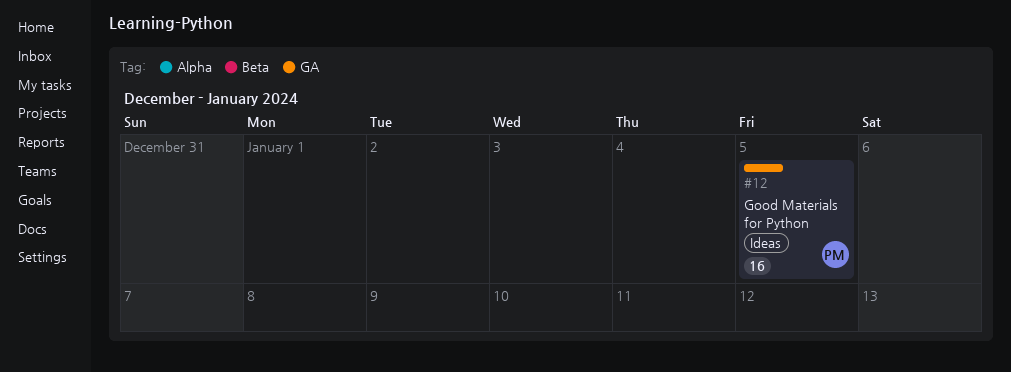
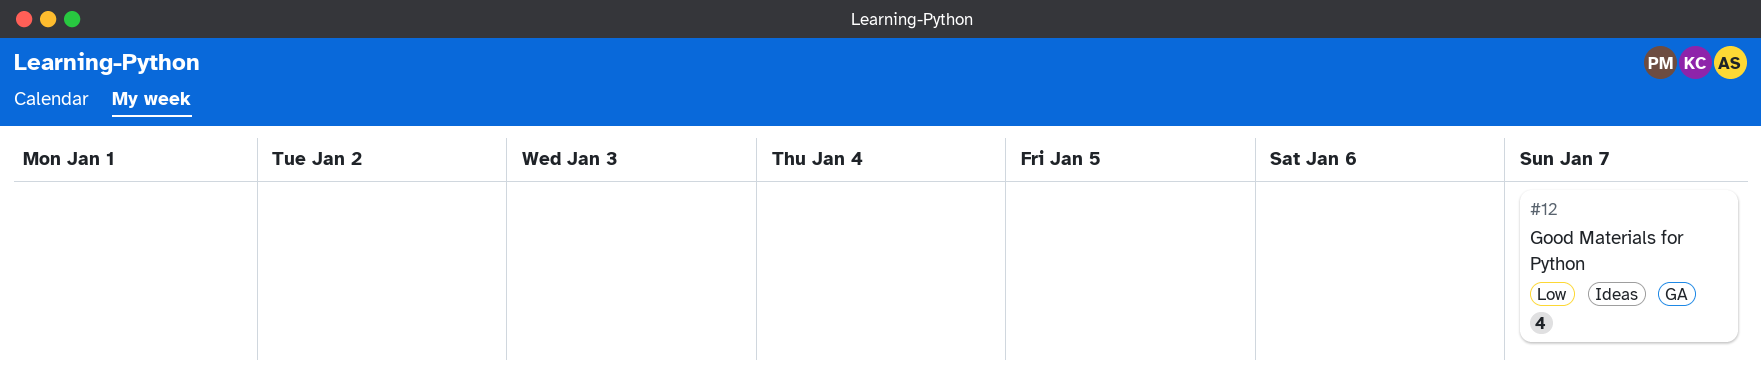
#12, estimate: 16 -> 4
#12, due: Jan 5 -> Jan 7

